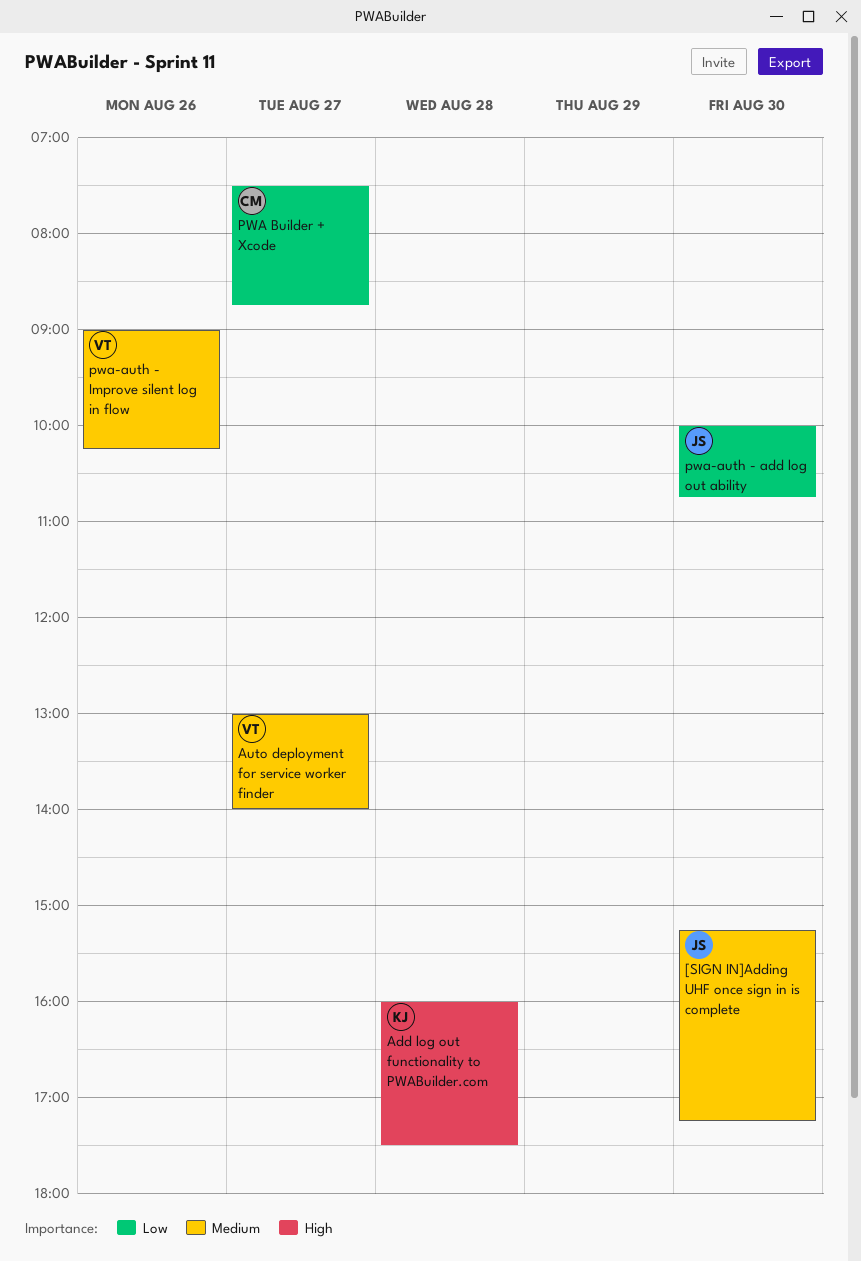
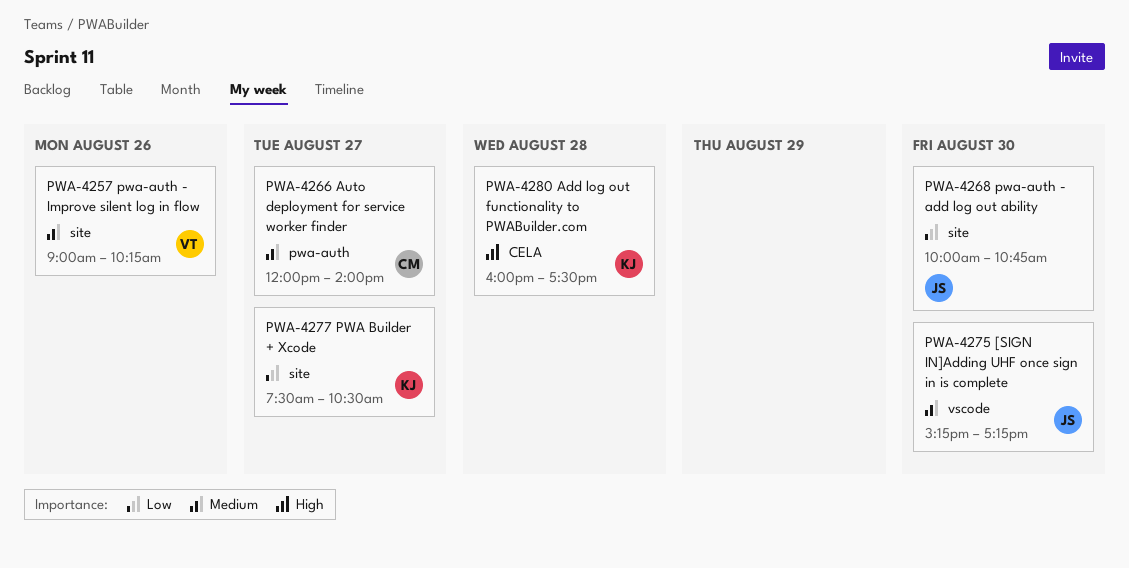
Auto deployment for service worker finder, owner: VT -> CM
Auto deployment for service worker finder, begins: 13:00 -> 12:00
PWA Builder + Xcode, owner: CM -> KJ
PWA Builder + Xcode, ends: 08:45 -> 10:30

